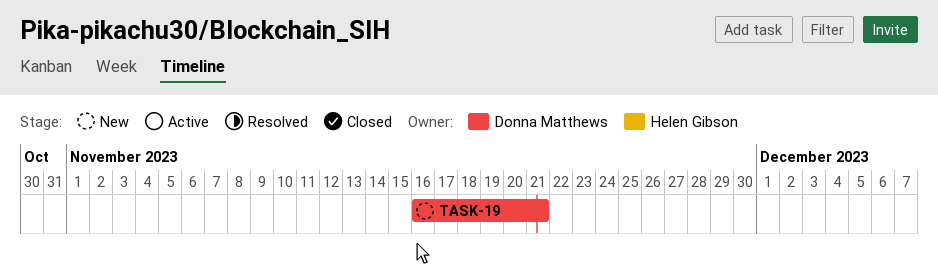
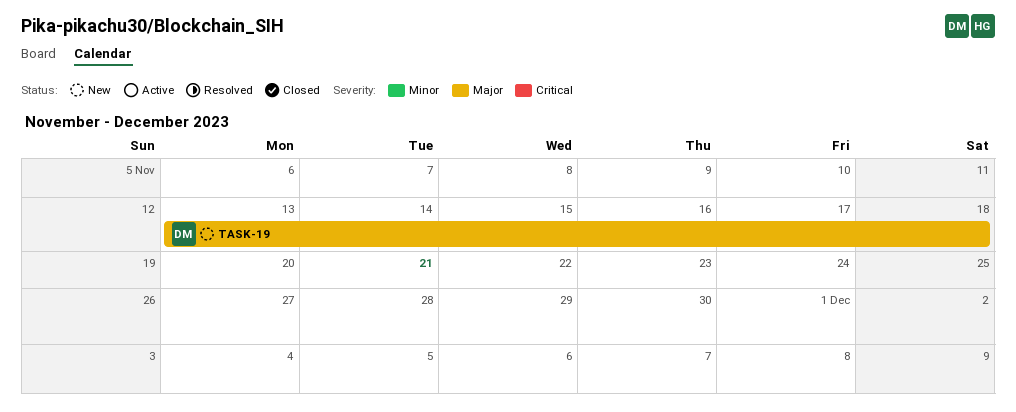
TASK-19, start: Nov 16 -> Nov 13
TASK-19, due: Nov 21 -> Nov 18

